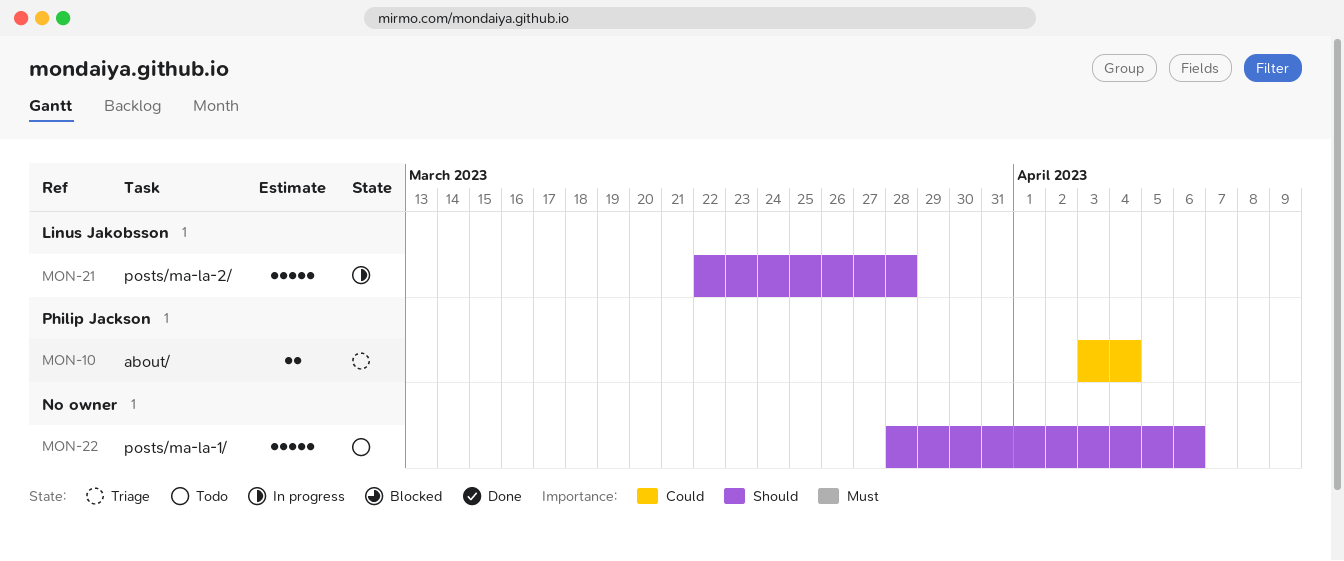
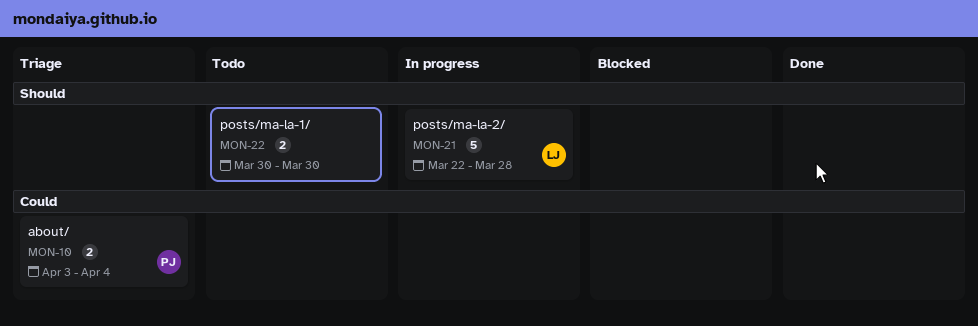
MON-22, estimate: 5 -> 2
MON-22, start: Mar 28 -> Mar 30
MON-22, due: Apr 6 -> Mar 30

